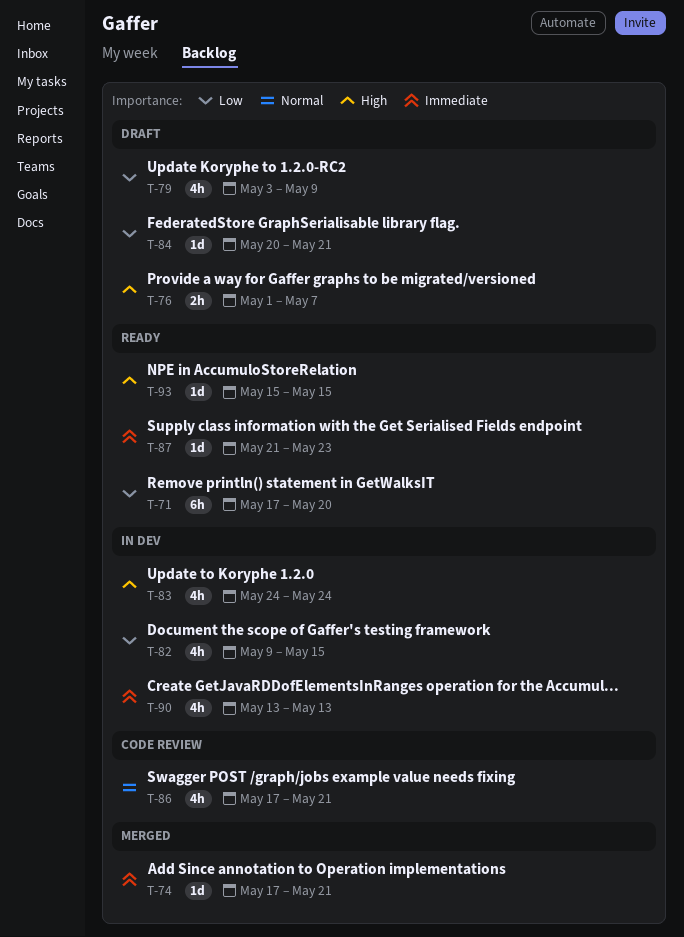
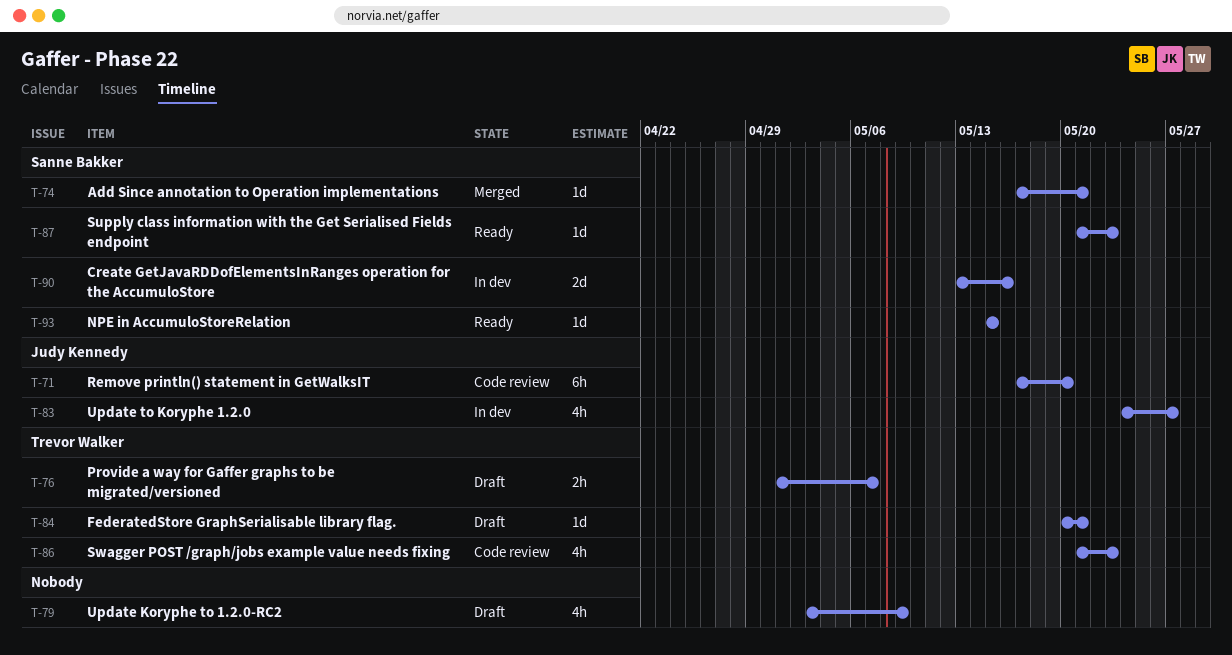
T-71, status: Ready -> Code review
T-82: present -> none
T-83, due: May 24 -> May 27
T-86, start: May 17 -> May 21
T-86, due: May 21 -> May 23
T-90, estimate: 4h -> 2d
T-90, due: May 13 -> May 16

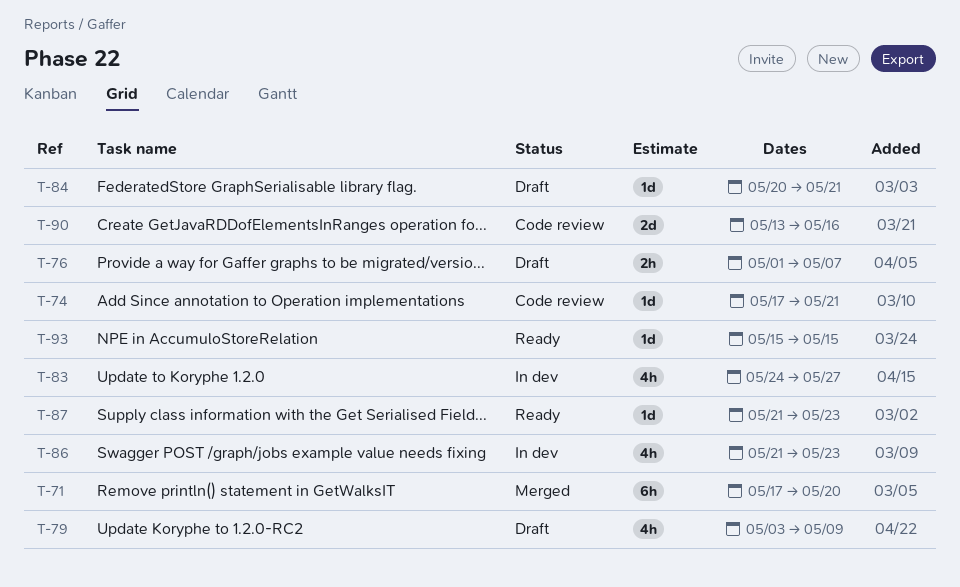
T-71, status: Code review -> Merged
T-74, status: Merged -> Code review
T-86, status: Code review -> In dev
T-90, status: In dev -> Code review

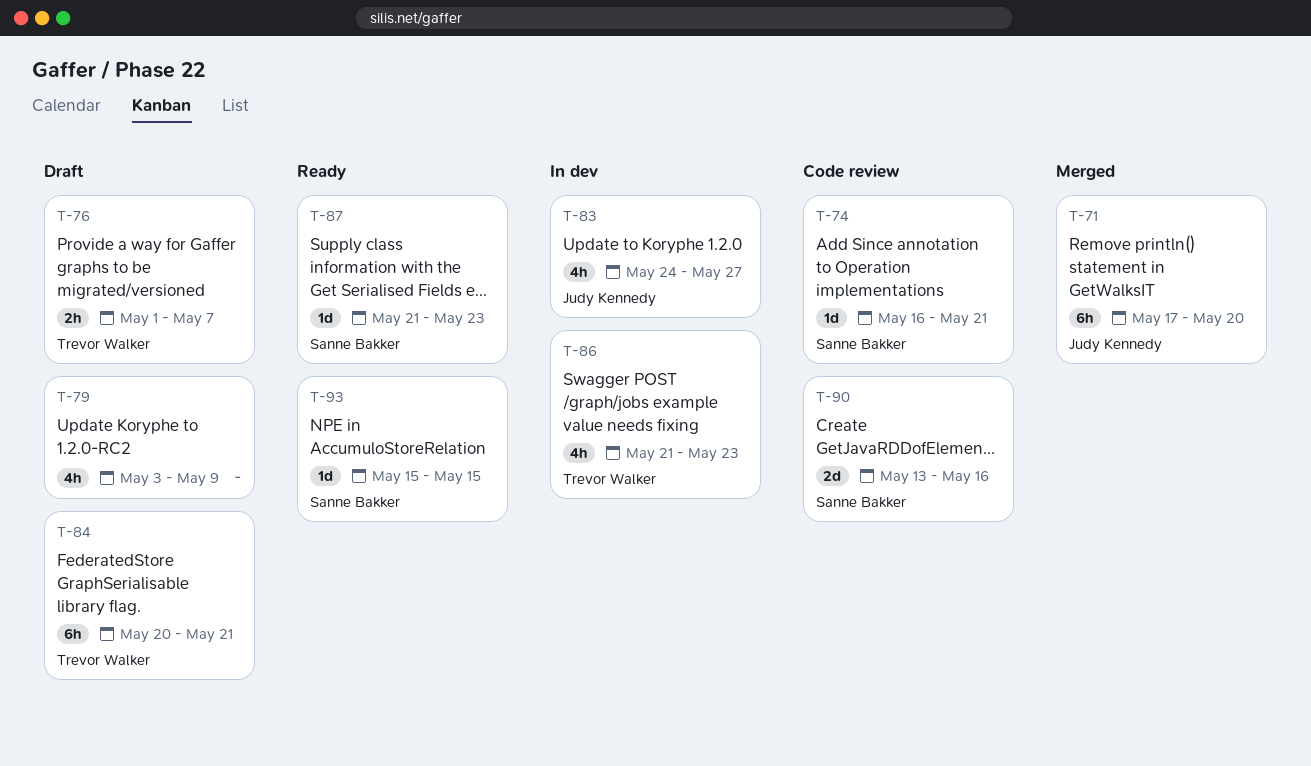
T-74, start: May 17 -> May 16
T-84, estimate: 1d -> 6h

